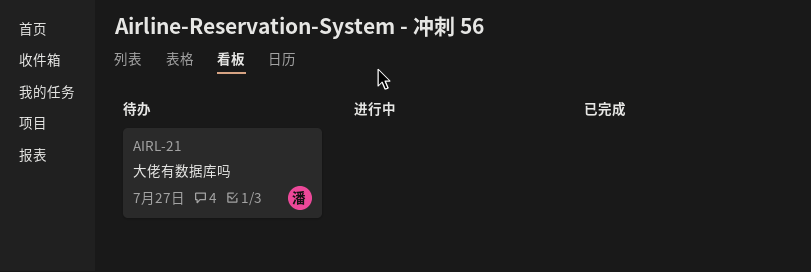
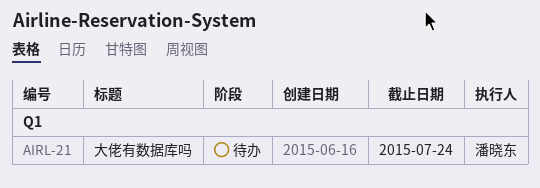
AIRL-21, due: Jul 27 -> Jul 24

